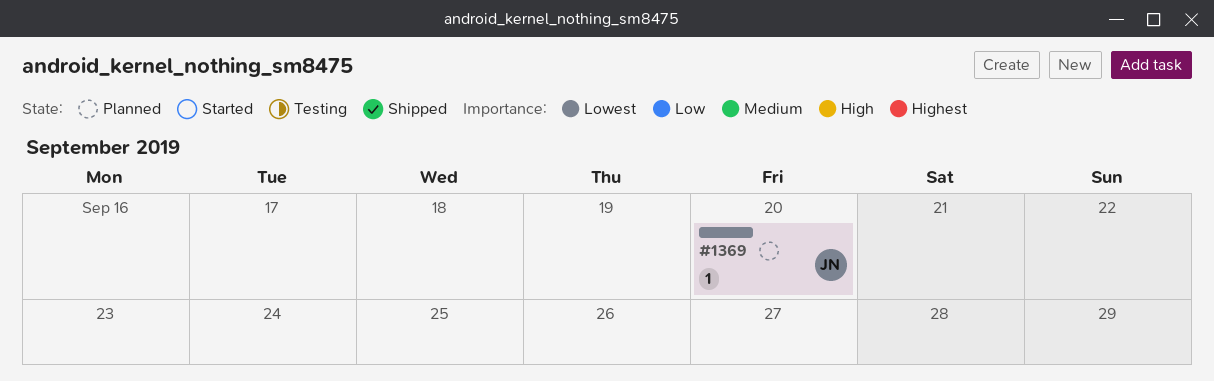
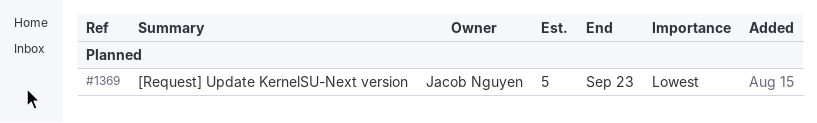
#1369, estimate: 1 -> 5
#1369, due: Sep 20 -> Sep 23

